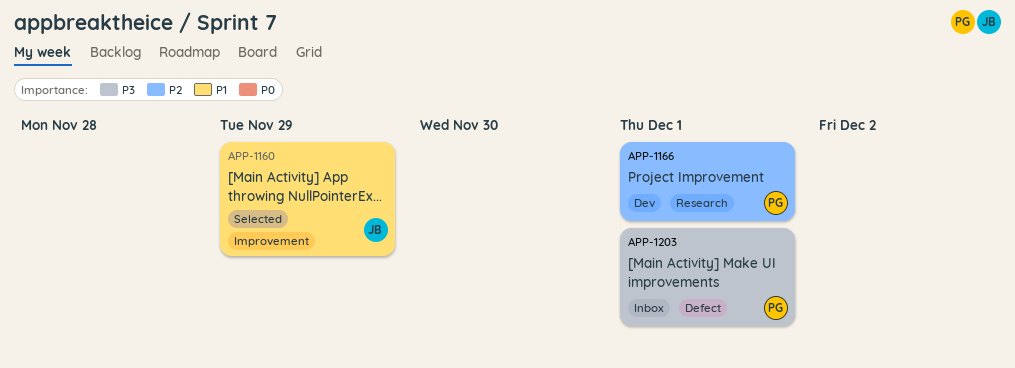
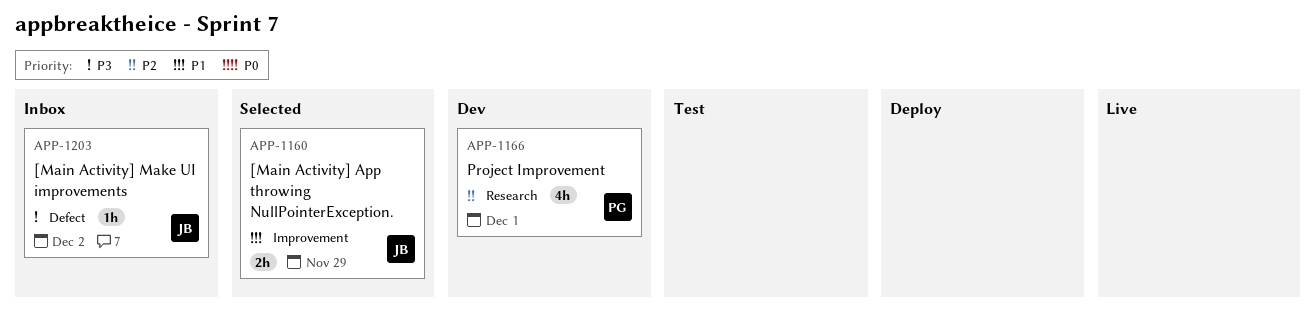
APP-1203, owner: PG -> JB
APP-1203, due: Dec 1 -> Dec 2

